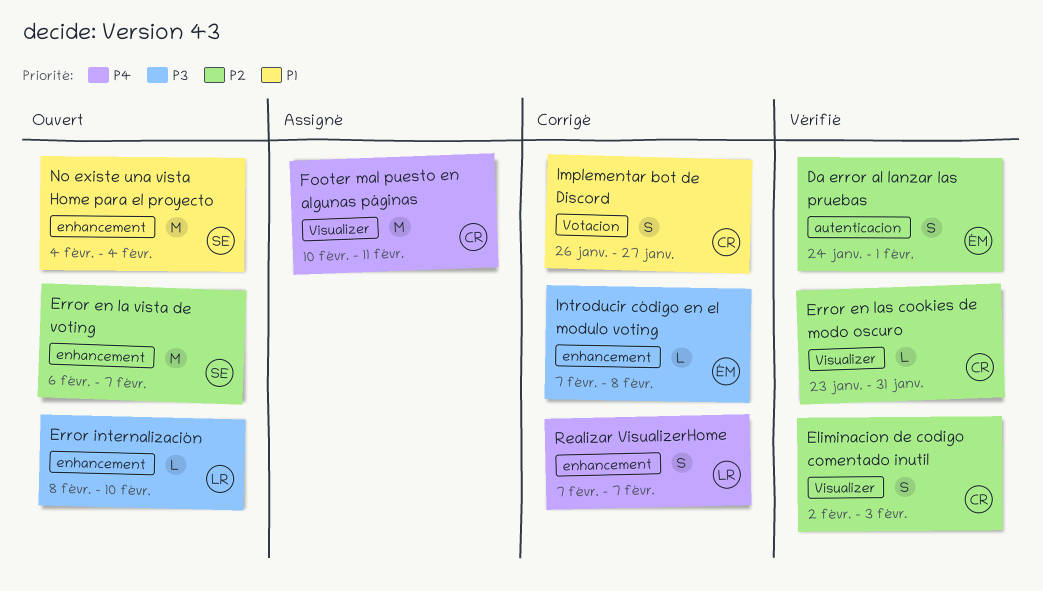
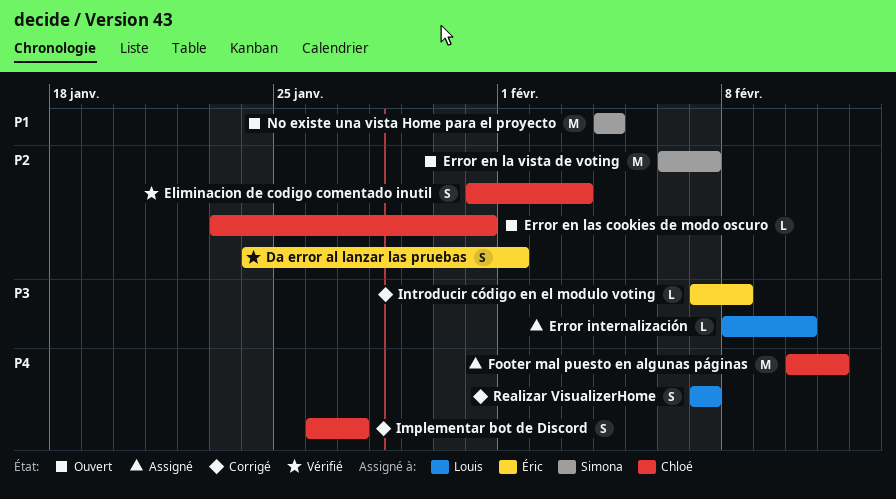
Eliminacion de codigo comentado inutil, start: Feb 2 -> Jan 31
Error en las cookies de modo oscuro, status: Vérifié -> Ouvert
Error internalización, status: Ouvert -> Assigné
Implementar bot de Discord, priority: P1 -> P4

